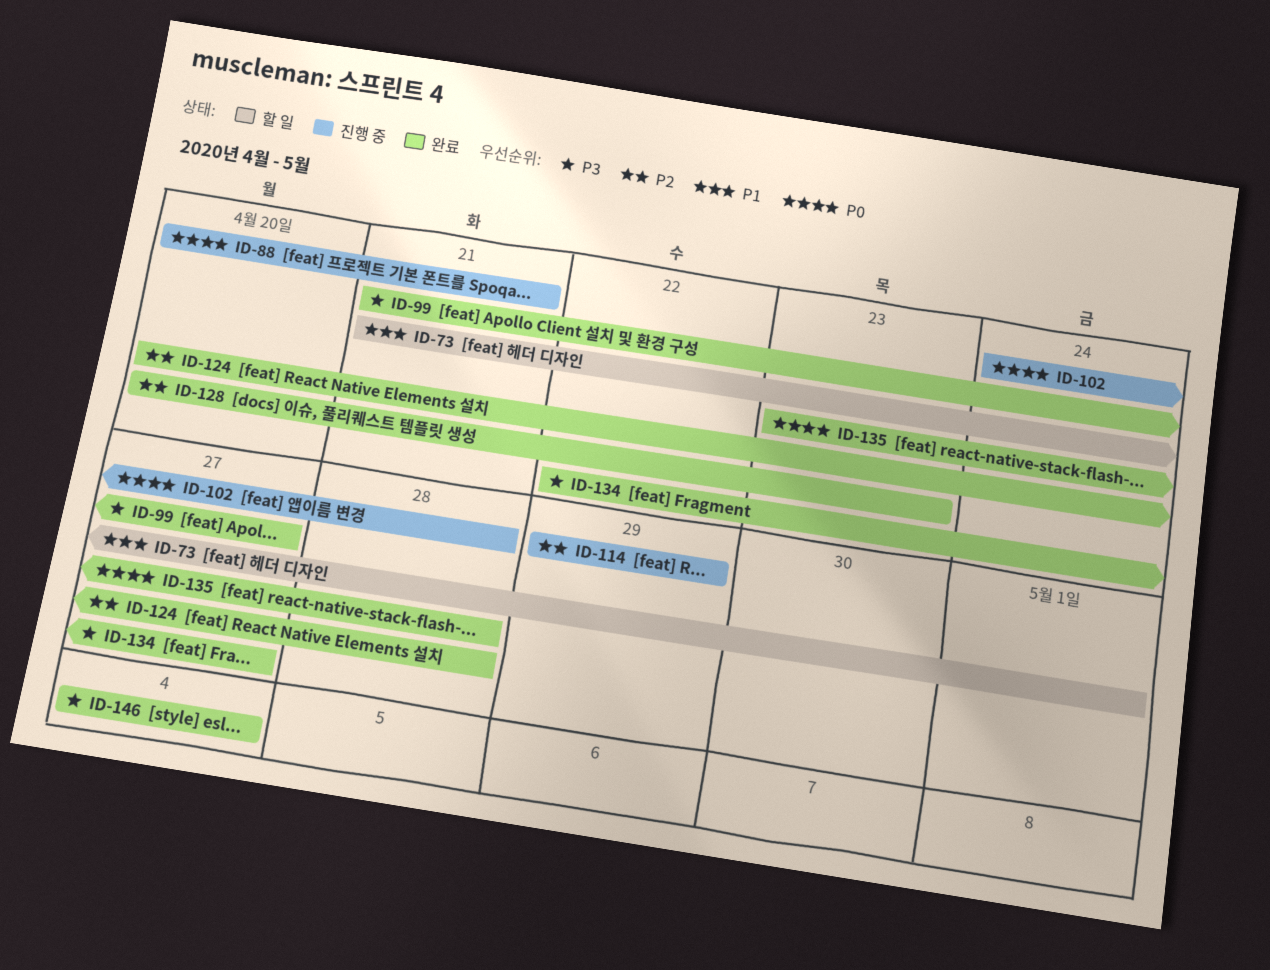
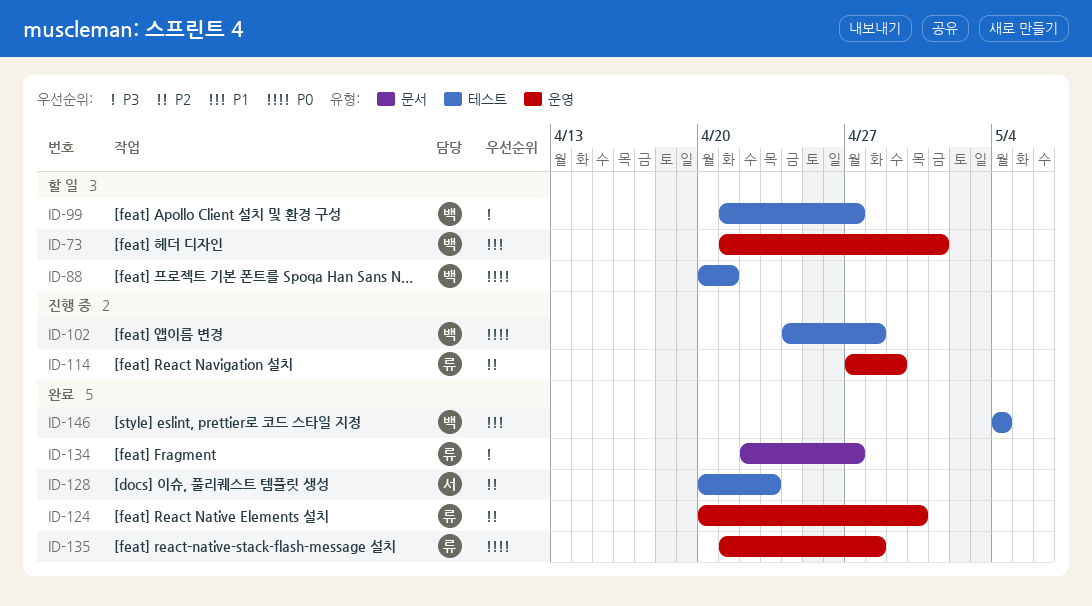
ID-88, status: 진행 중 -> 할 일
ID-99, status: 완료 -> 할 일
ID-114, start: Apr 29 -> Apr 27
ID-124, due: Apr 28 -> Apr 30
ID-135, start: Apr 23 -> Apr 21
ID-146, priority: P3 -> P1

